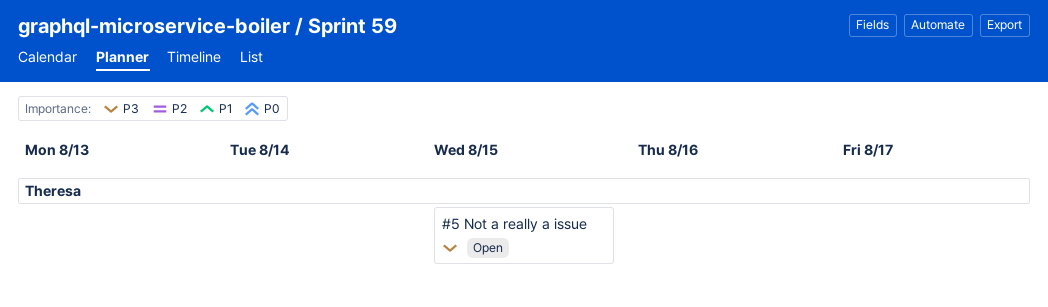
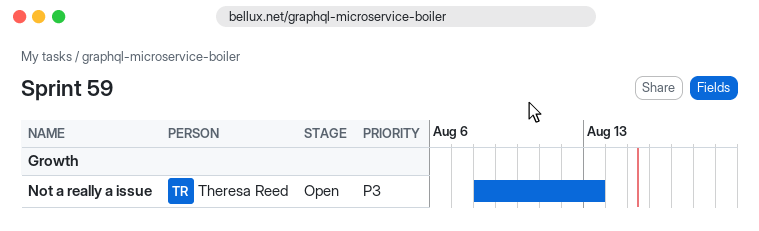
Not a really a issue, due: Aug 15 -> Aug 13

